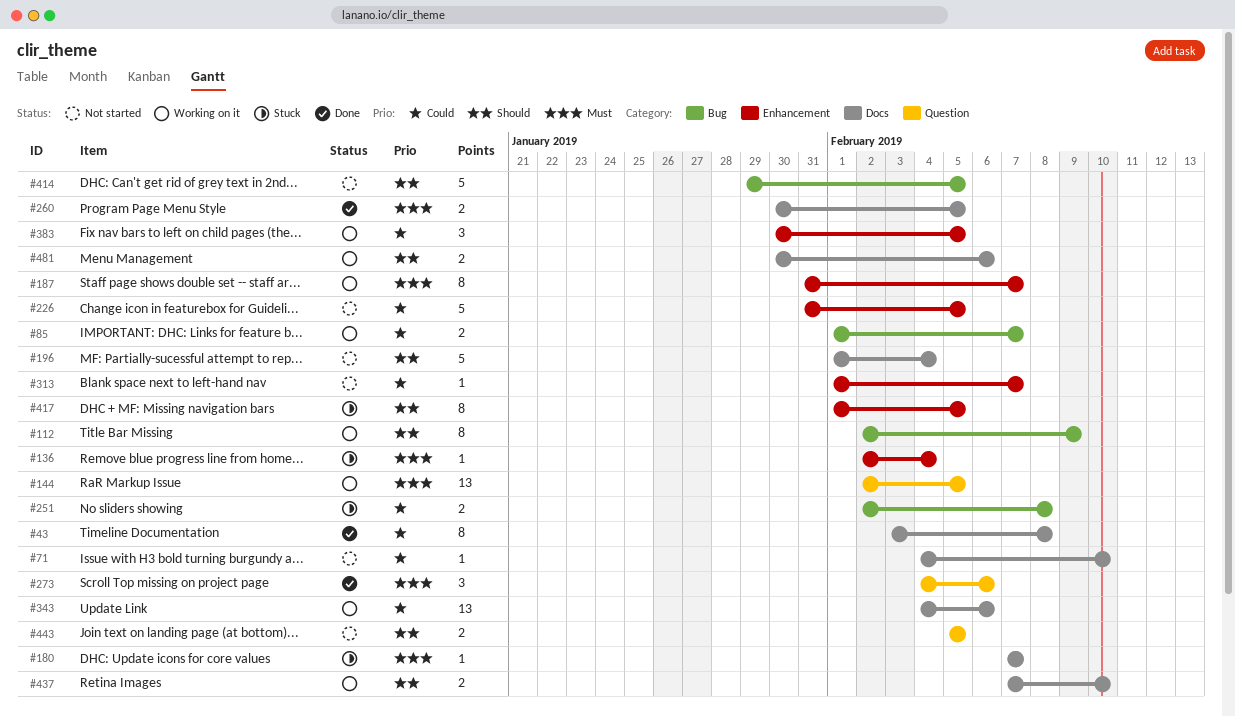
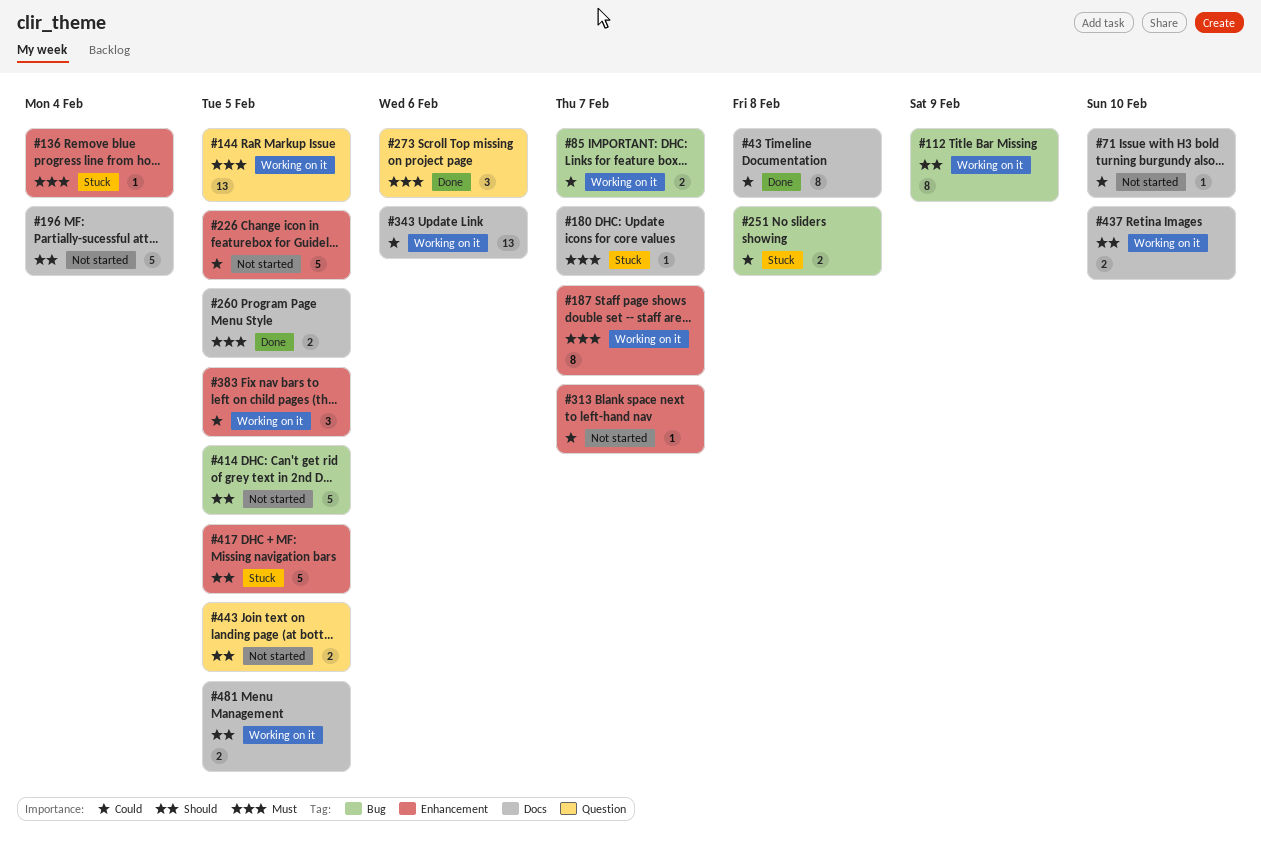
#417, estimate: 8 -> 5
#481, due: Feb 6 -> Feb 5

